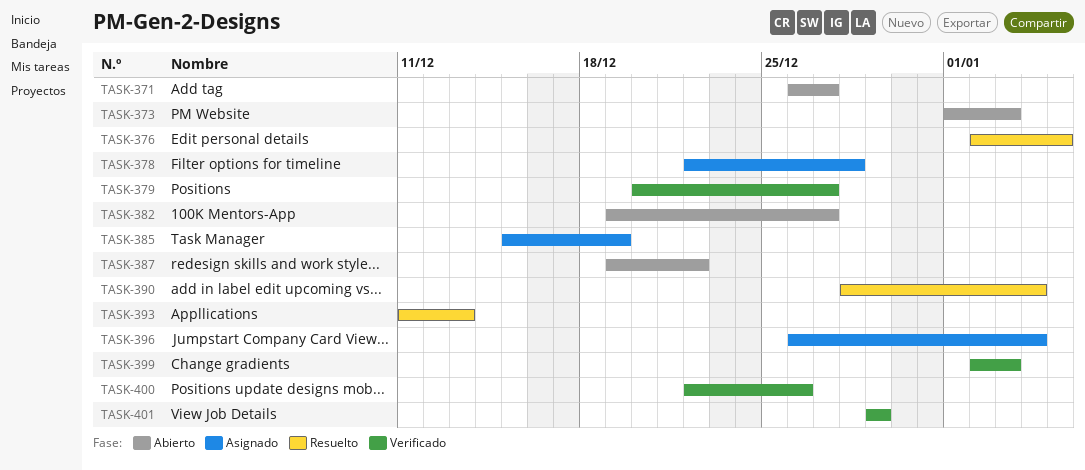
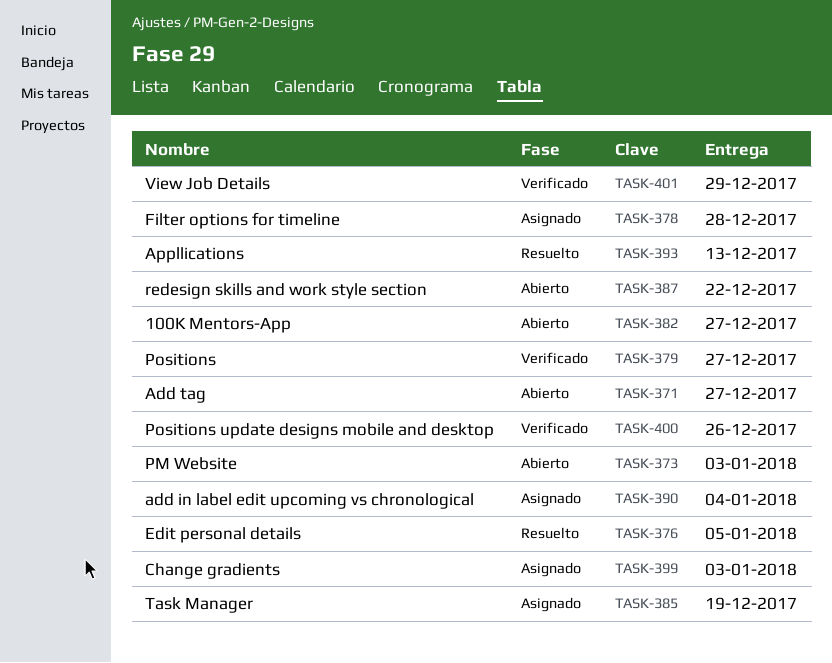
TASK-390, status: Resuelto -> Asignado
TASK-396: present -> none
TASK-399, status: Verificado -> Asignado

